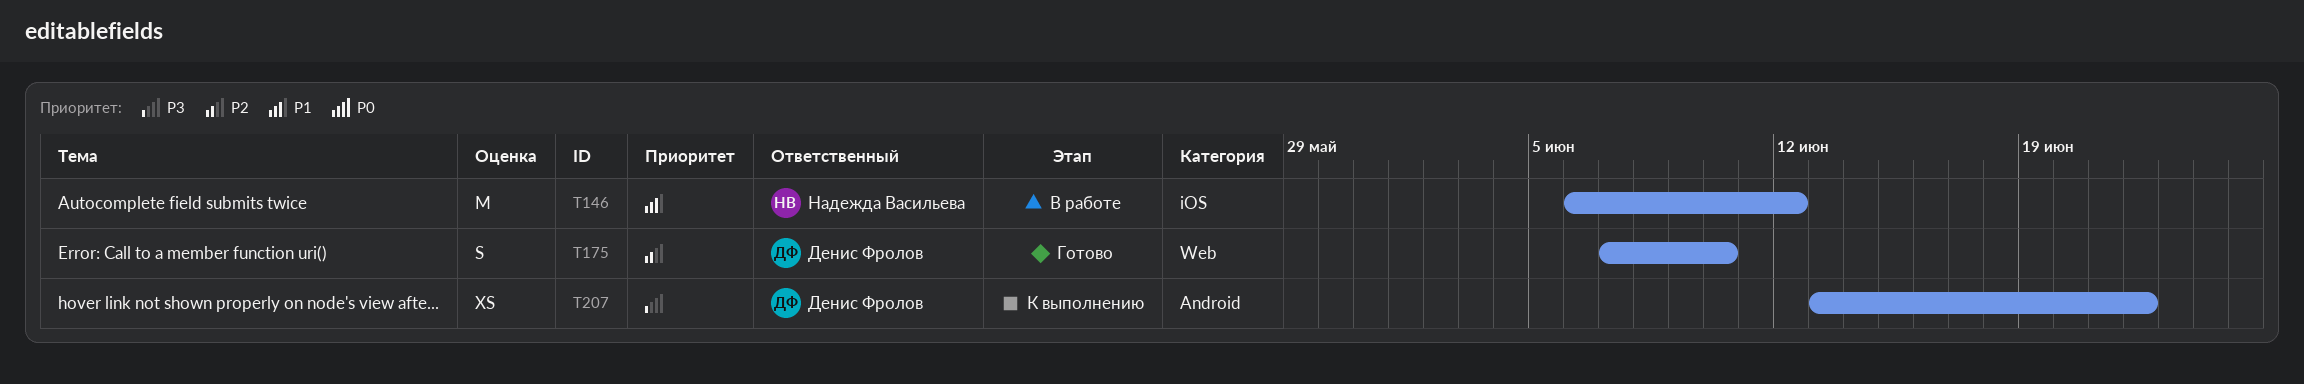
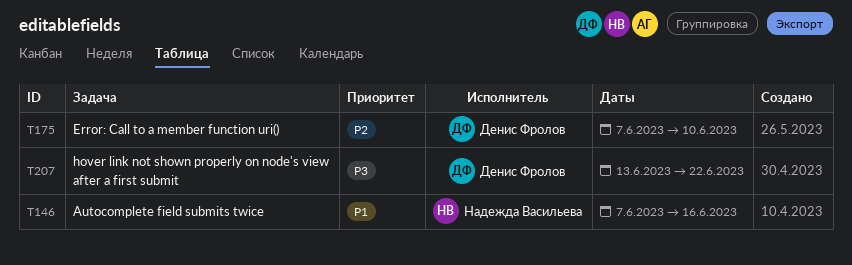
T146, start: Jun 6 -> Jun 7
T146, due: Jun 12 -> Jun 16

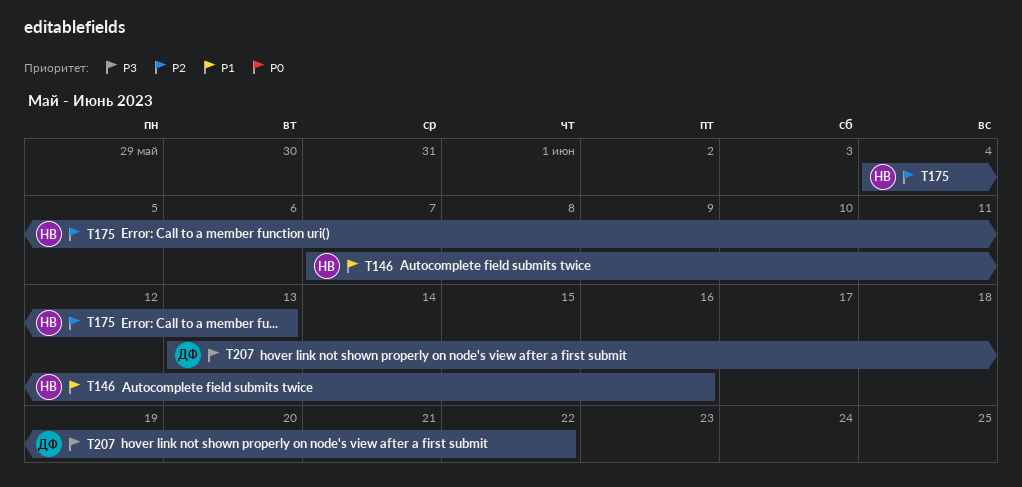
T175, owner: Денис Фролов -> Надежда Васильева
T175, start: Jun 7 -> Jun 4
T175, due: Jun 10 -> Jun 13

